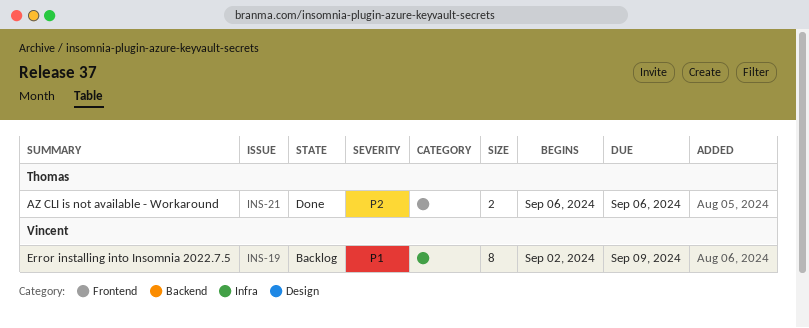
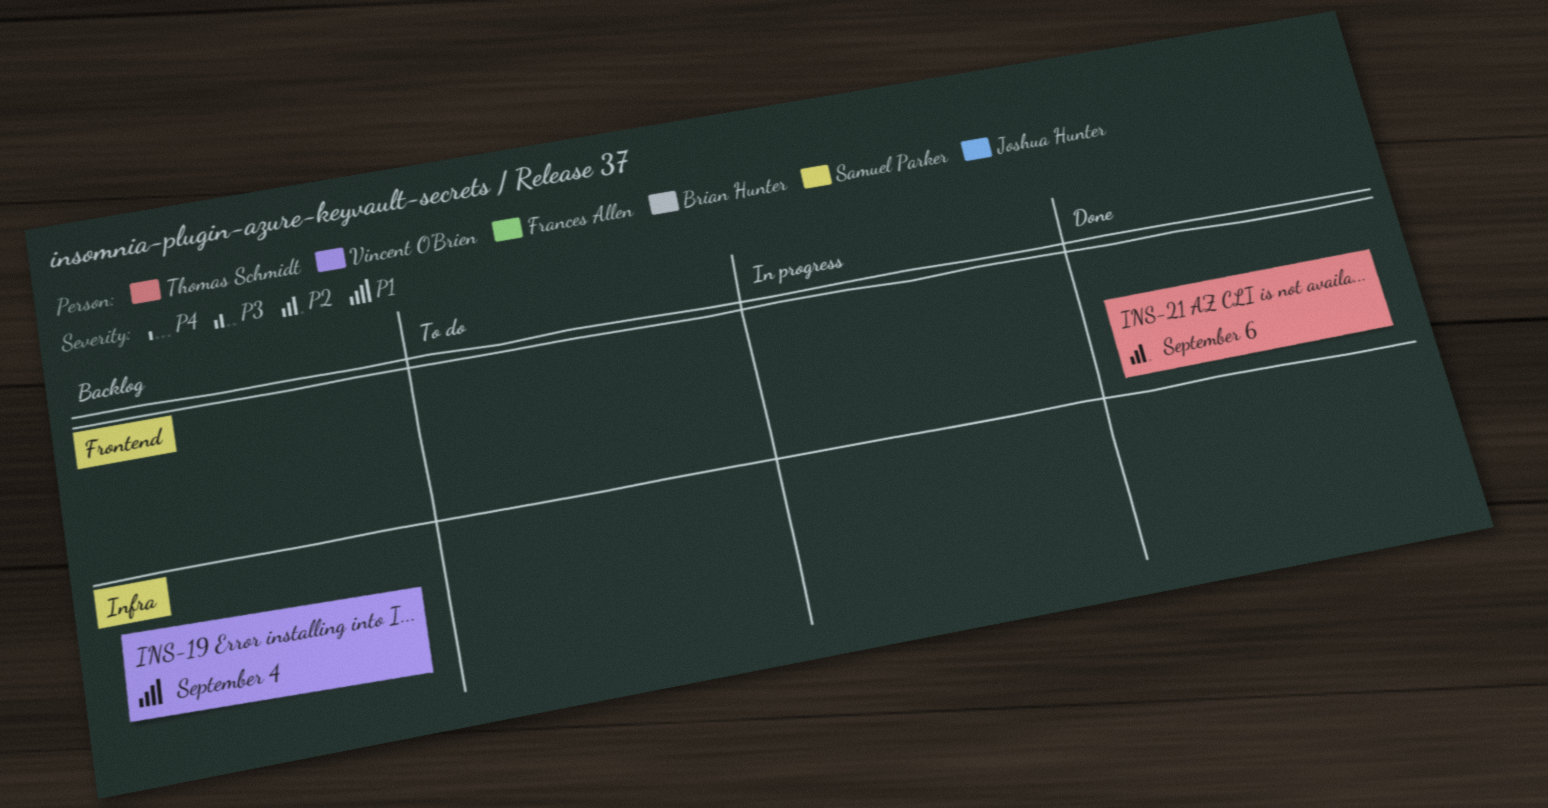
INS-19, due: Sep 9 -> Sep 4

